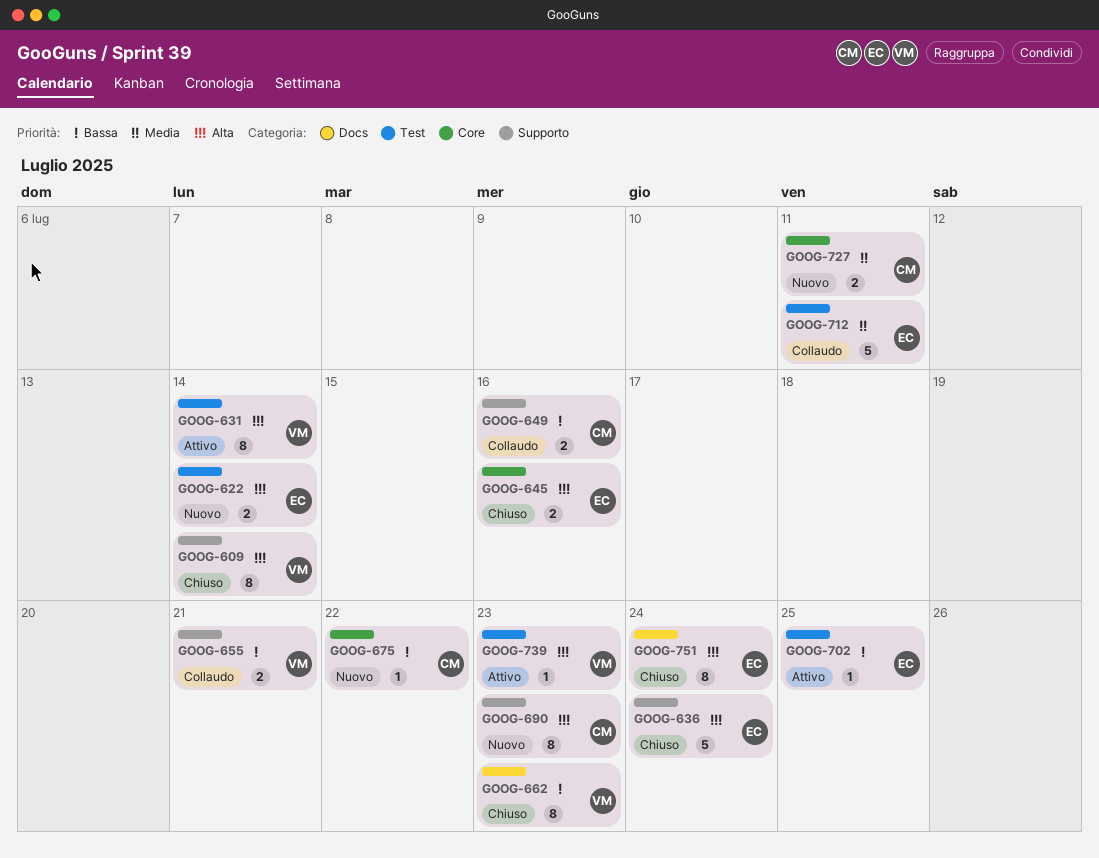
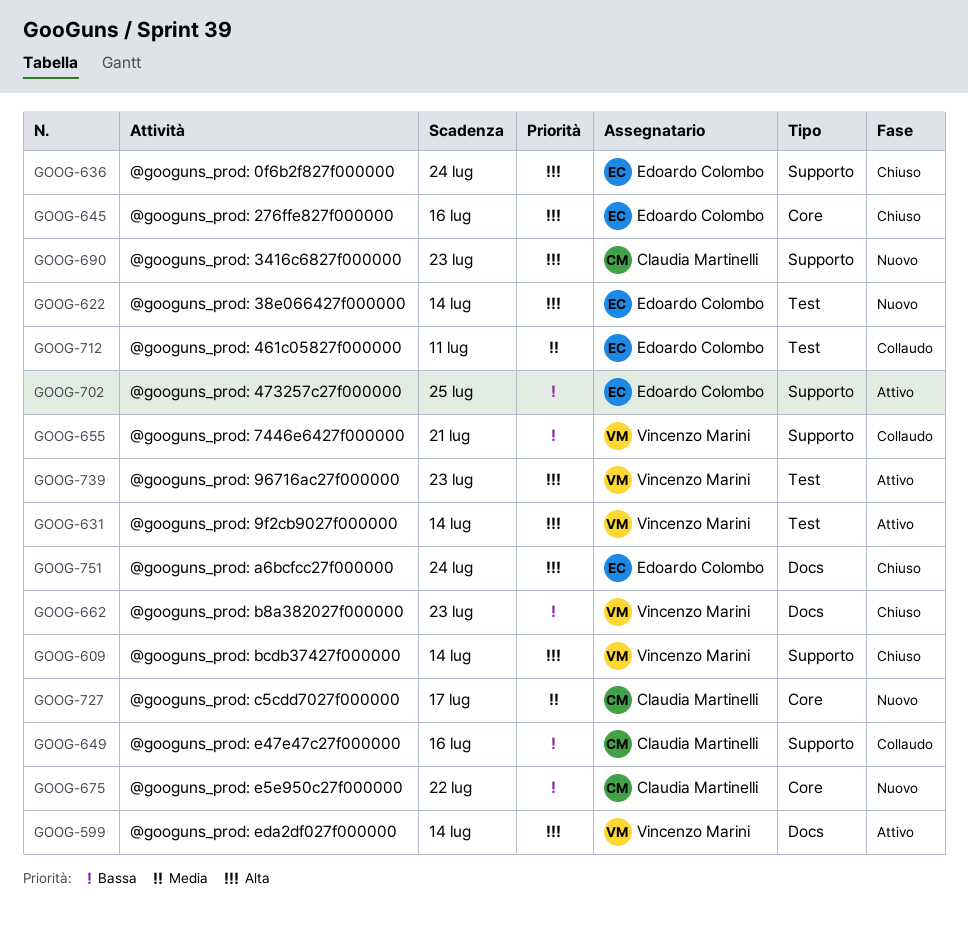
GOOG-599: none -> present
GOOG-702, label: Test -> Supporto
GOOG-727, due: Jul 11 -> Jul 17

